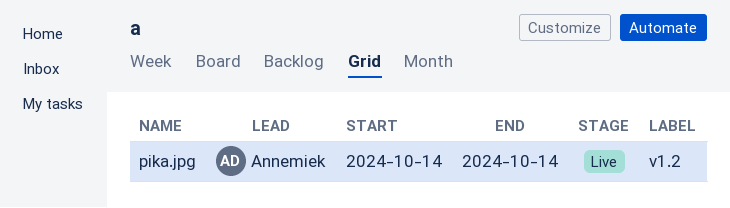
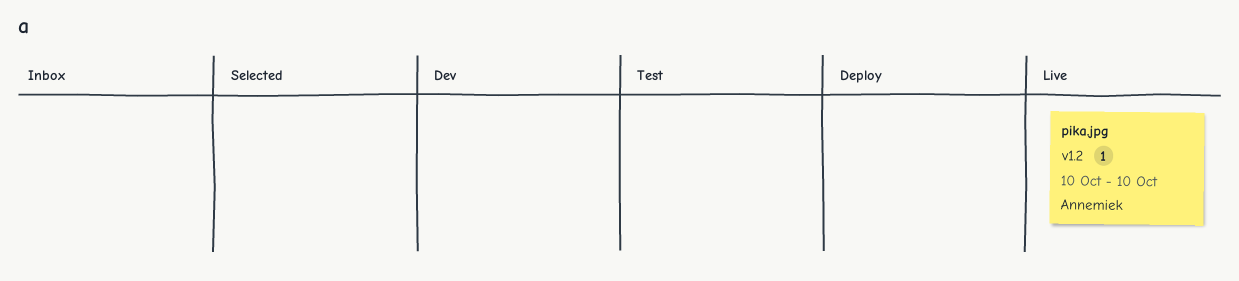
pika.jpg, start: Oct 14 -> Oct 10
pika.jpg, due: Oct 14 -> Oct 10

